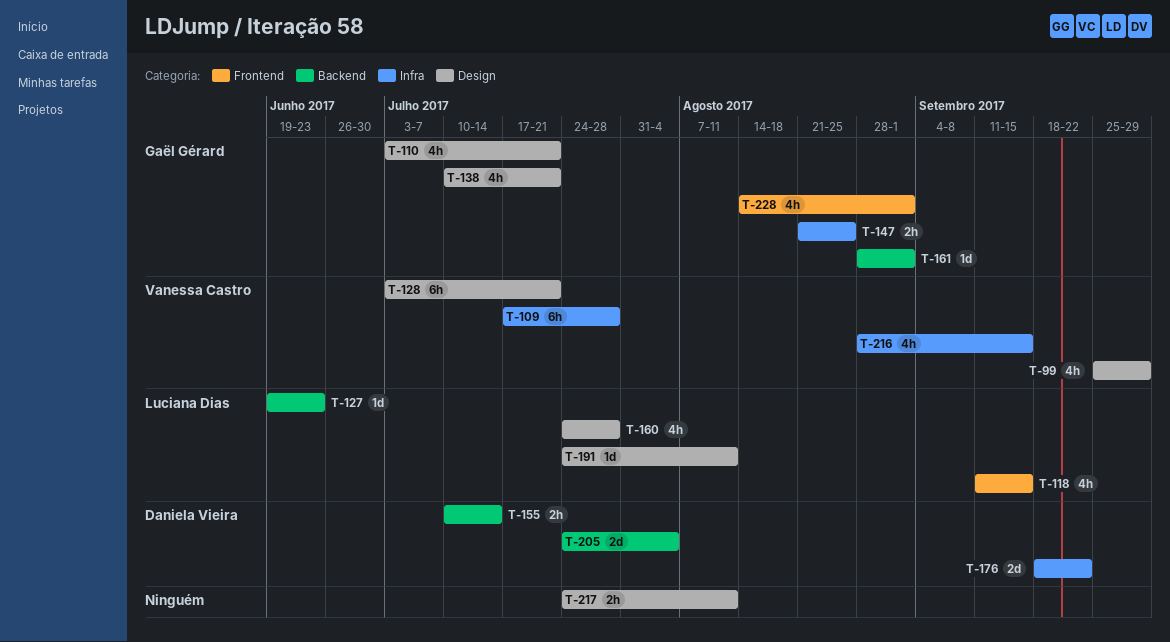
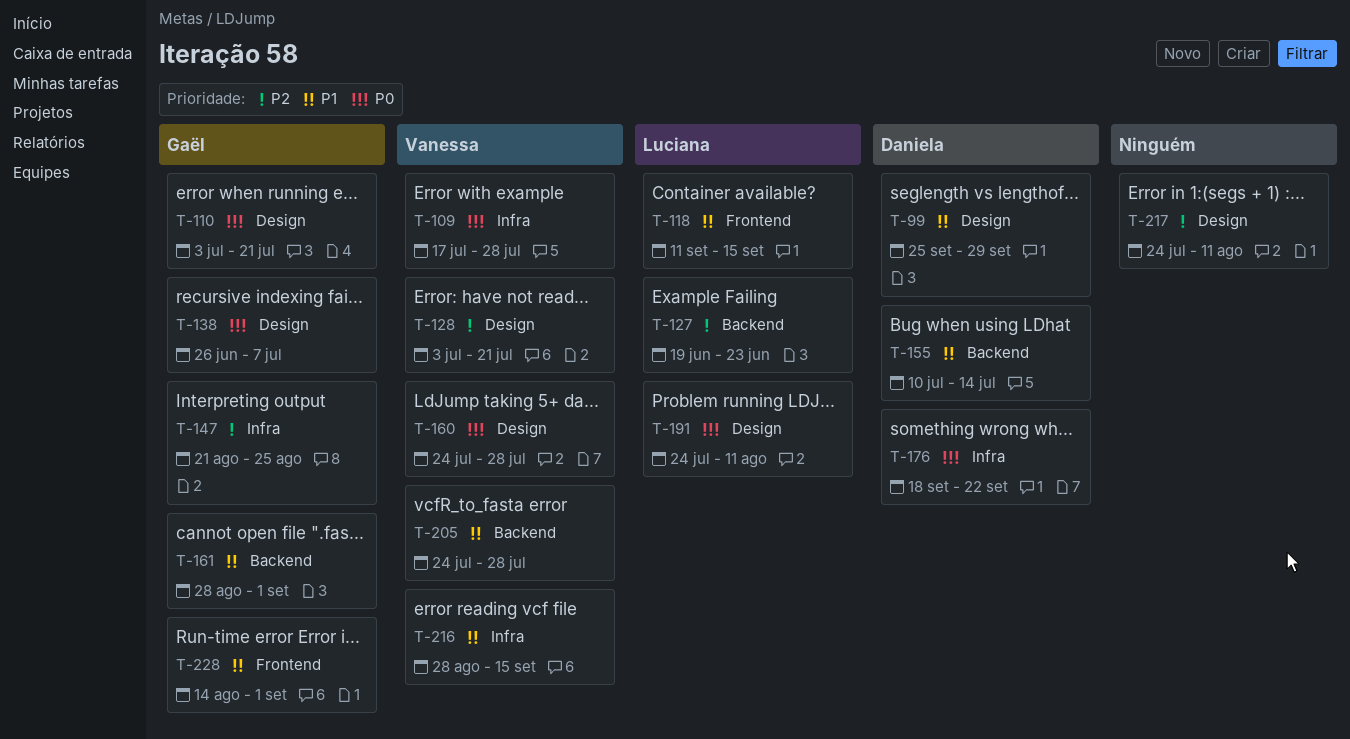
T-99, owner: Vanessa Castro -> Daniela Vieira
T-138, start: Jul 10 -> Jun 26
T-138, due: Jul 21 -> Jul 7
T-160, owner: Luciana Dias -> Vanessa Castro
T-205, owner: Daniela Vieira -> Vanessa Castro
T-205, due: Aug 4 -> Jul 28

